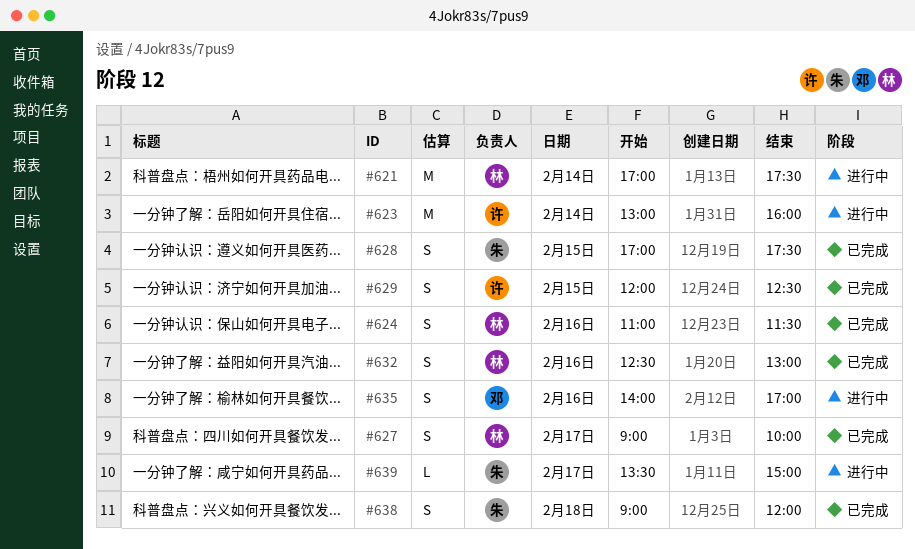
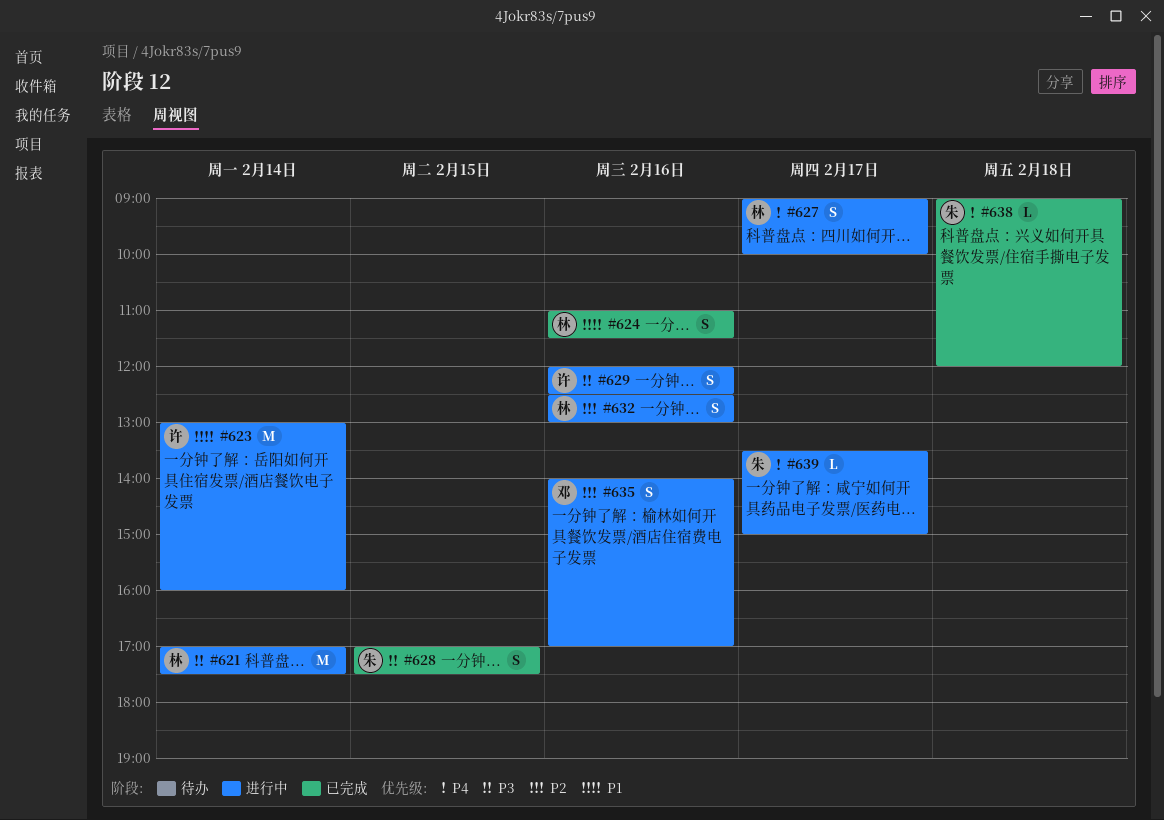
#627, status: 已完成 -> 进行中
#629, status: 已完成 -> 进行中
#629, day: Feb 15 -> Feb 16
#632, status: 已完成 -> 进行中
#638, estimate: S -> L

